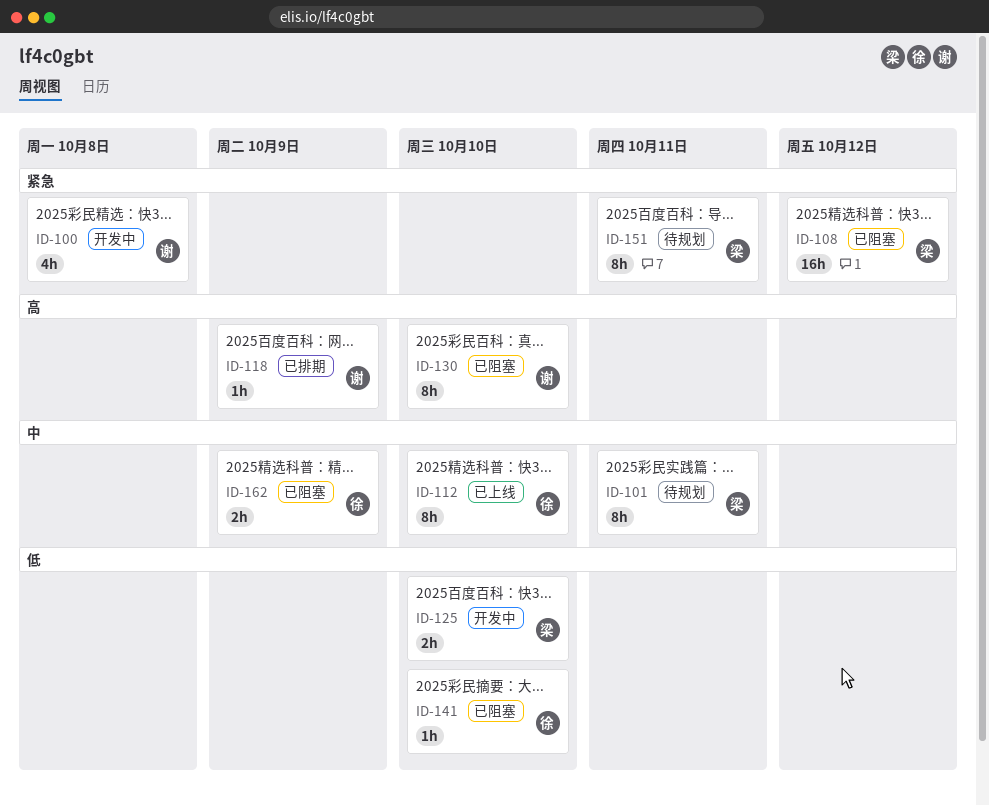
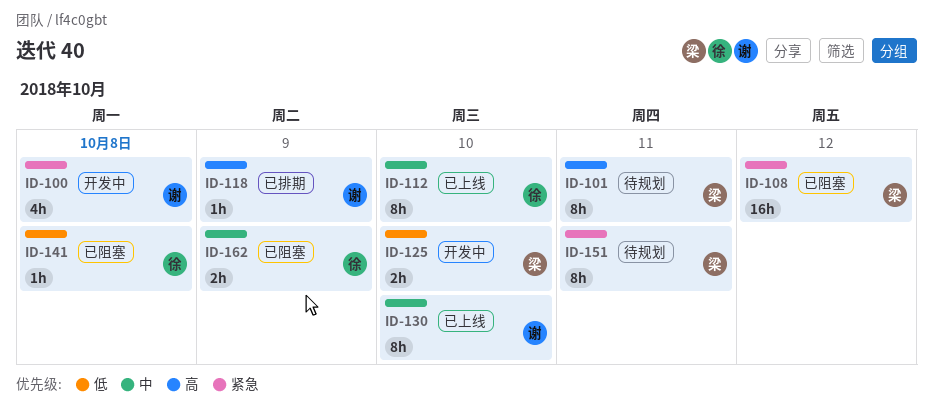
ID-101, priority: 中 -> 高
ID-130, status: 已阻塞 -> 已上线
ID-130, priority: 高 -> 中
ID-141, due: Oct 10 -> Oct 8

